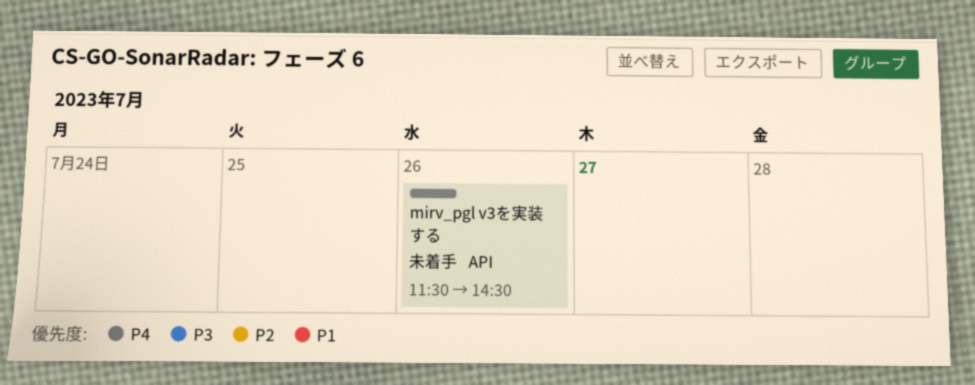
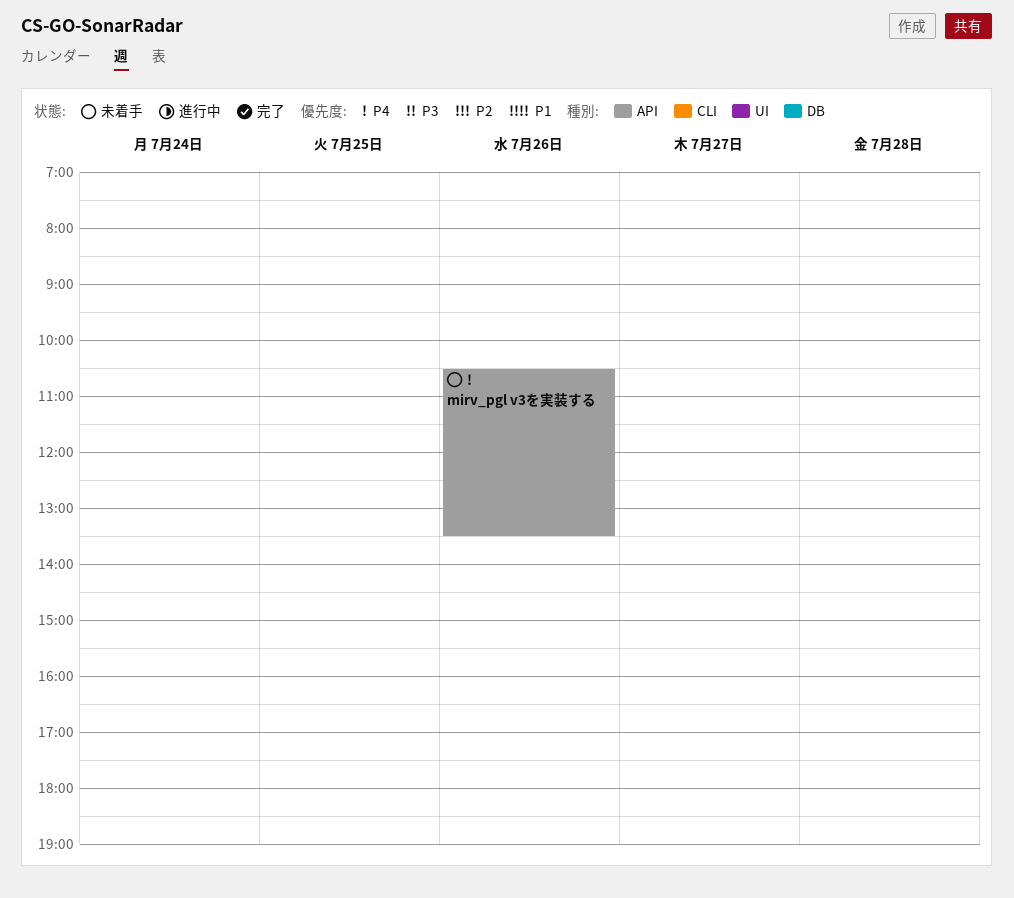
mirv_pgl v3を実装する, begins: 11:30 -> 10:30
mirv_pgl v3を実装する, ends: 14:30 -> 13:30

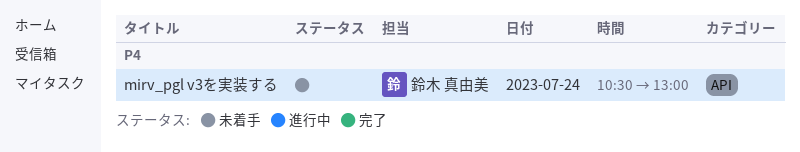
mirv_pgl v3を実装する, day: Jul 26 -> Jul 24
mirv_pgl v3を実装する, ends: 13:30 -> 13:00

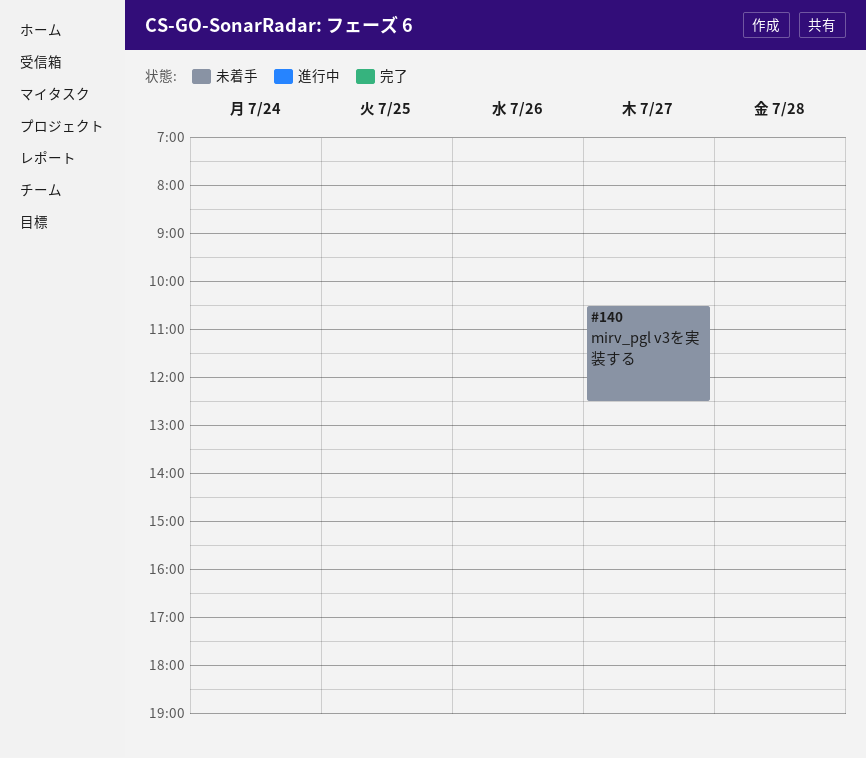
mirv_pgl v3を実装する, day: Jul 24 -> Jul 27
mirv_pgl v3を実装する, ends: 13:00 -> 12:30

